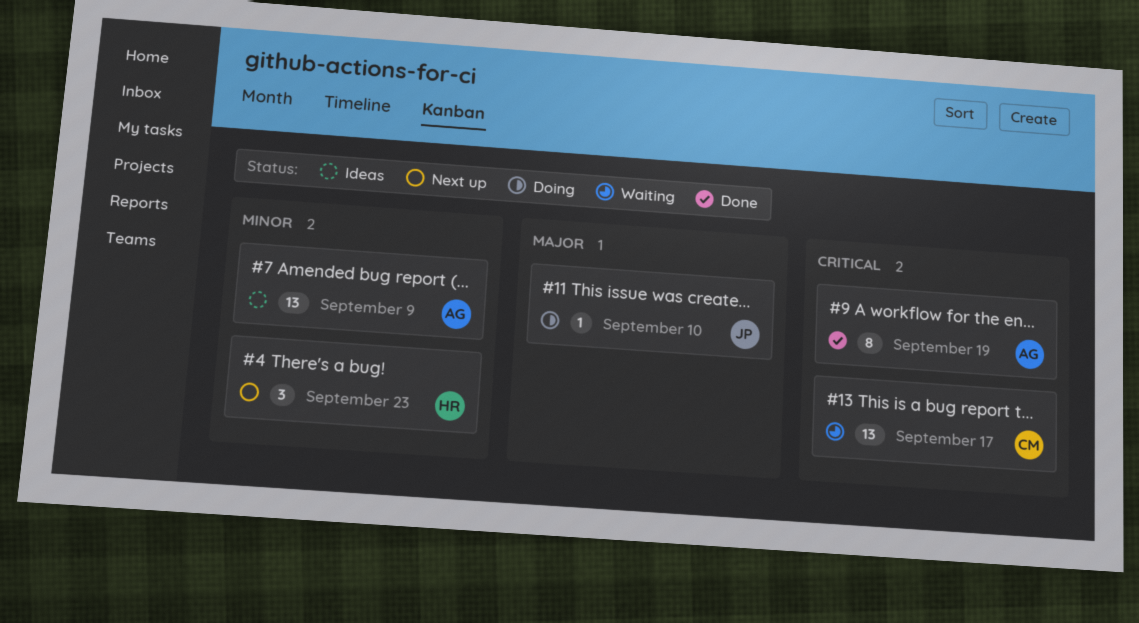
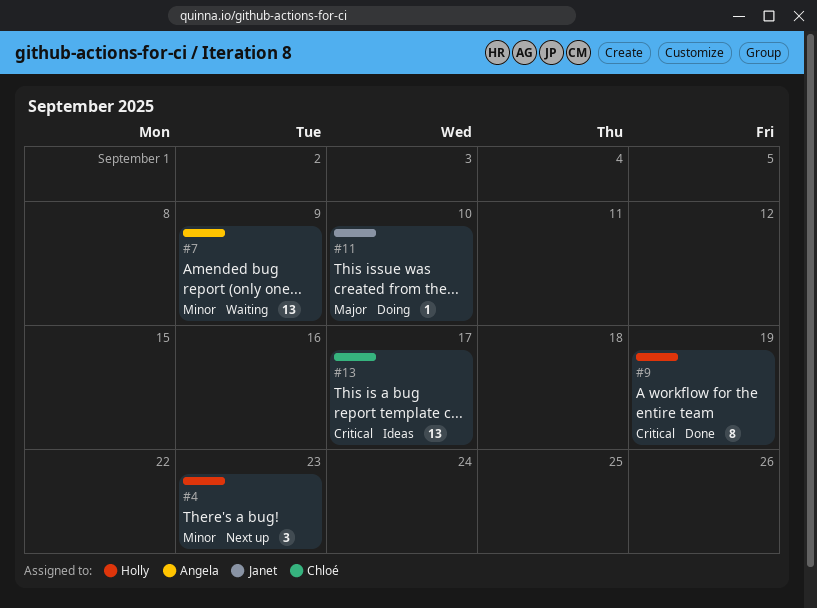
#7, status: Ideas -> Waiting
#9, owner: Angela -> Holly
#13, status: Waiting -> Ideas

